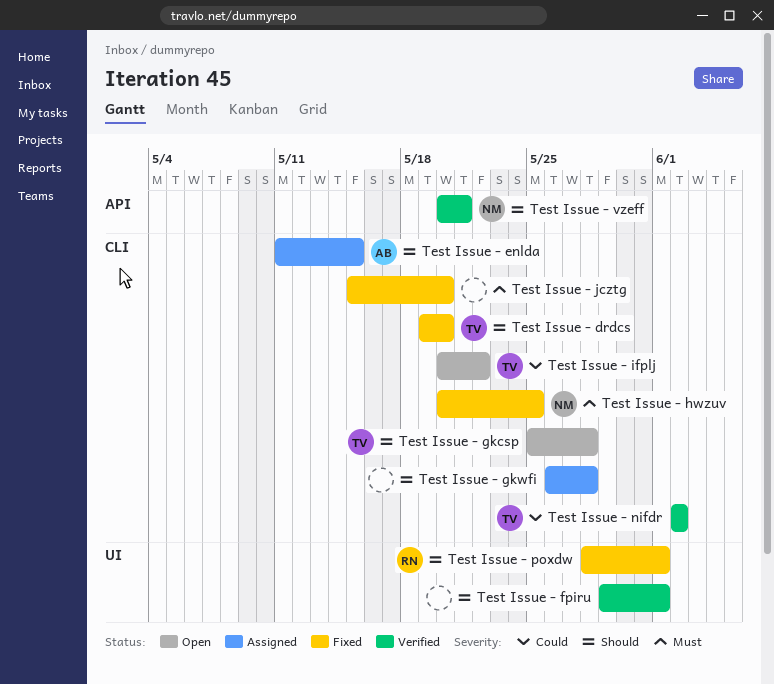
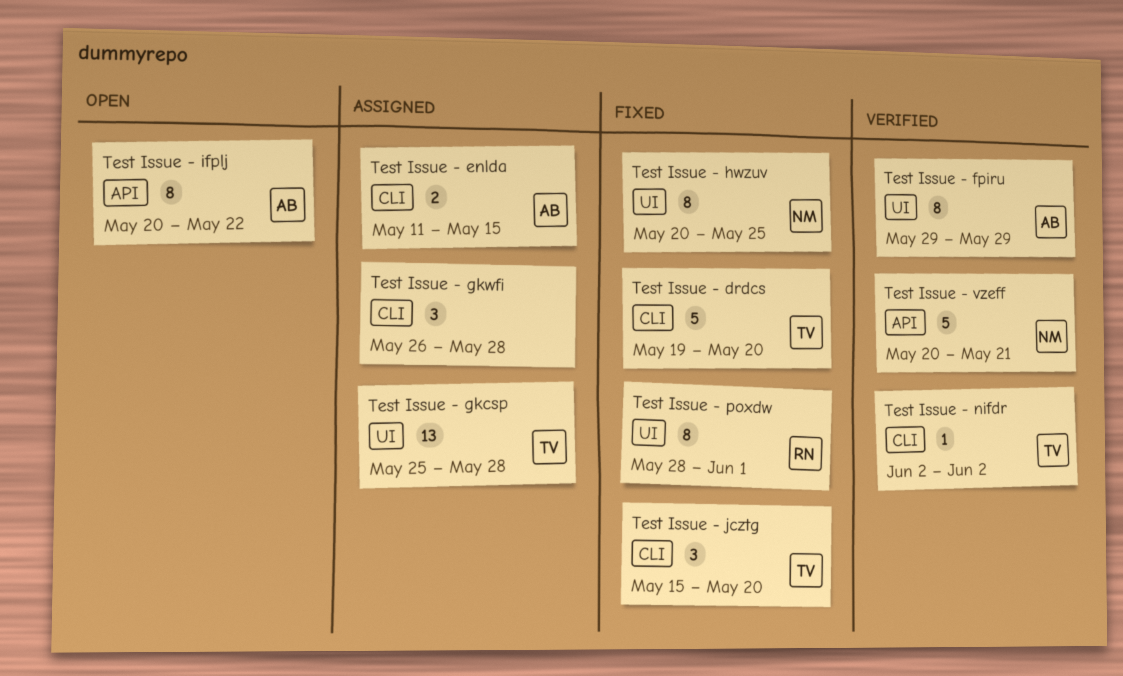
Test Issue - fpiru, owner: none -> AB
Test Issue - fpiru, due: Jun 1 -> May 29
Test Issue - gkcsp, status: Open -> Assigned
Test Issue - gkcsp, label: CLI -> UI
Test Issue - hwzuv, label: CLI -> UI
Test Issue - ifplj, owner: TV -> AB
Test Issue - ifplj, label: CLI -> API
Test Issue - jcztg, owner: none -> TV

